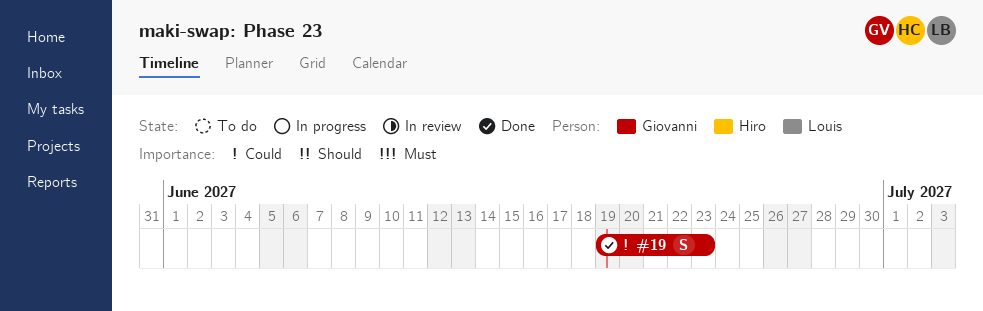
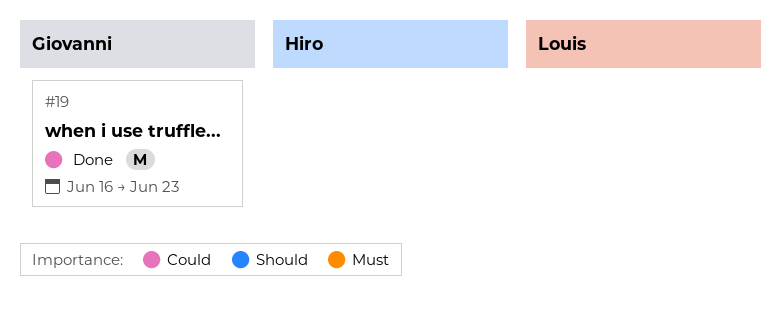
#19, estimate: S -> M
#19, start: Jun 19 -> Jun 16

